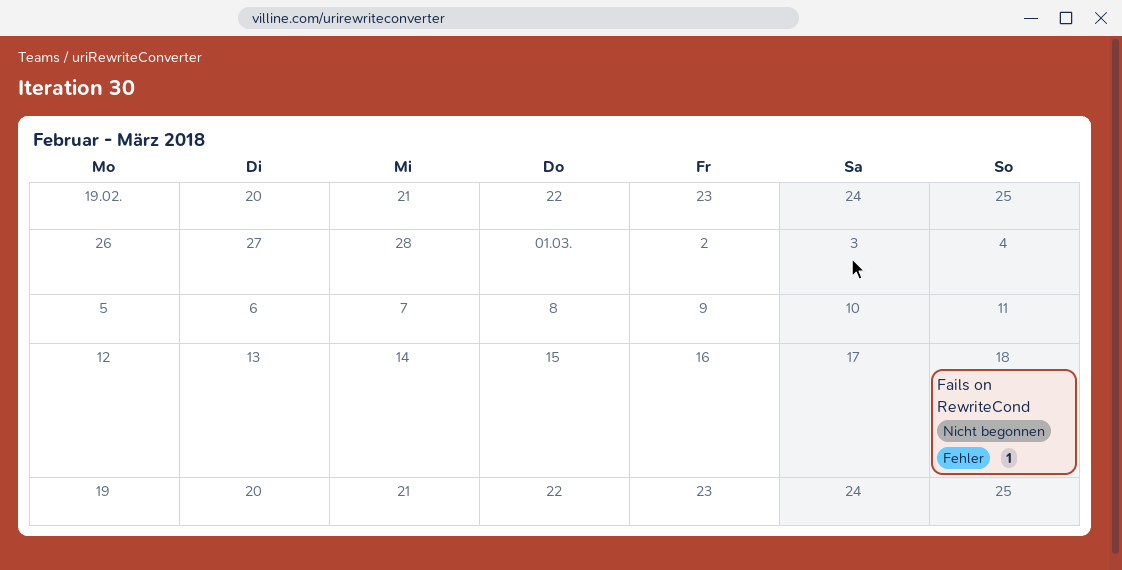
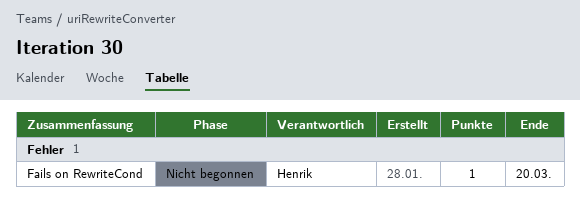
Fails on RewriteCond, due: Mar 18 -> Mar 20

